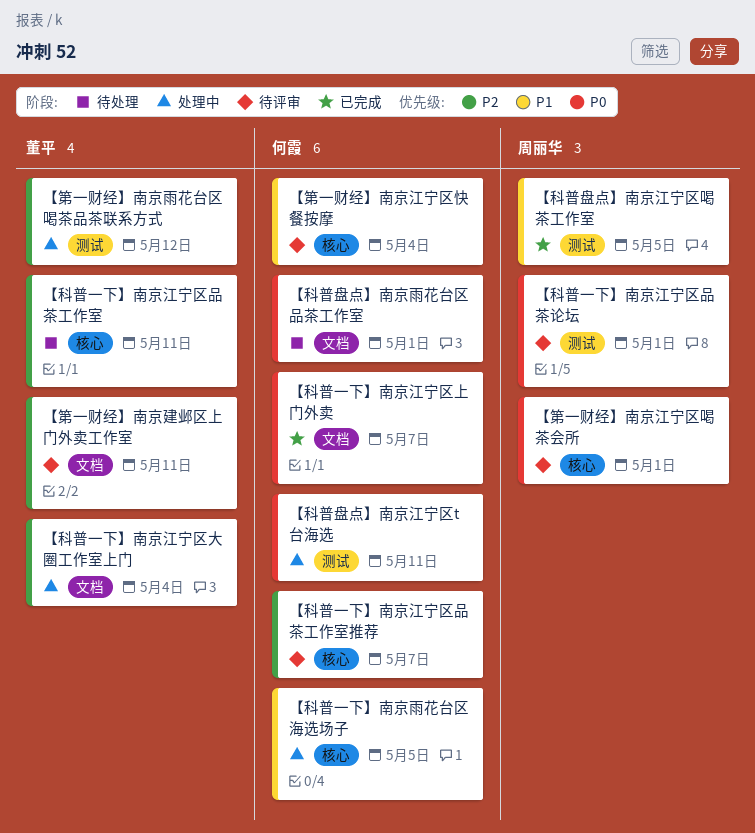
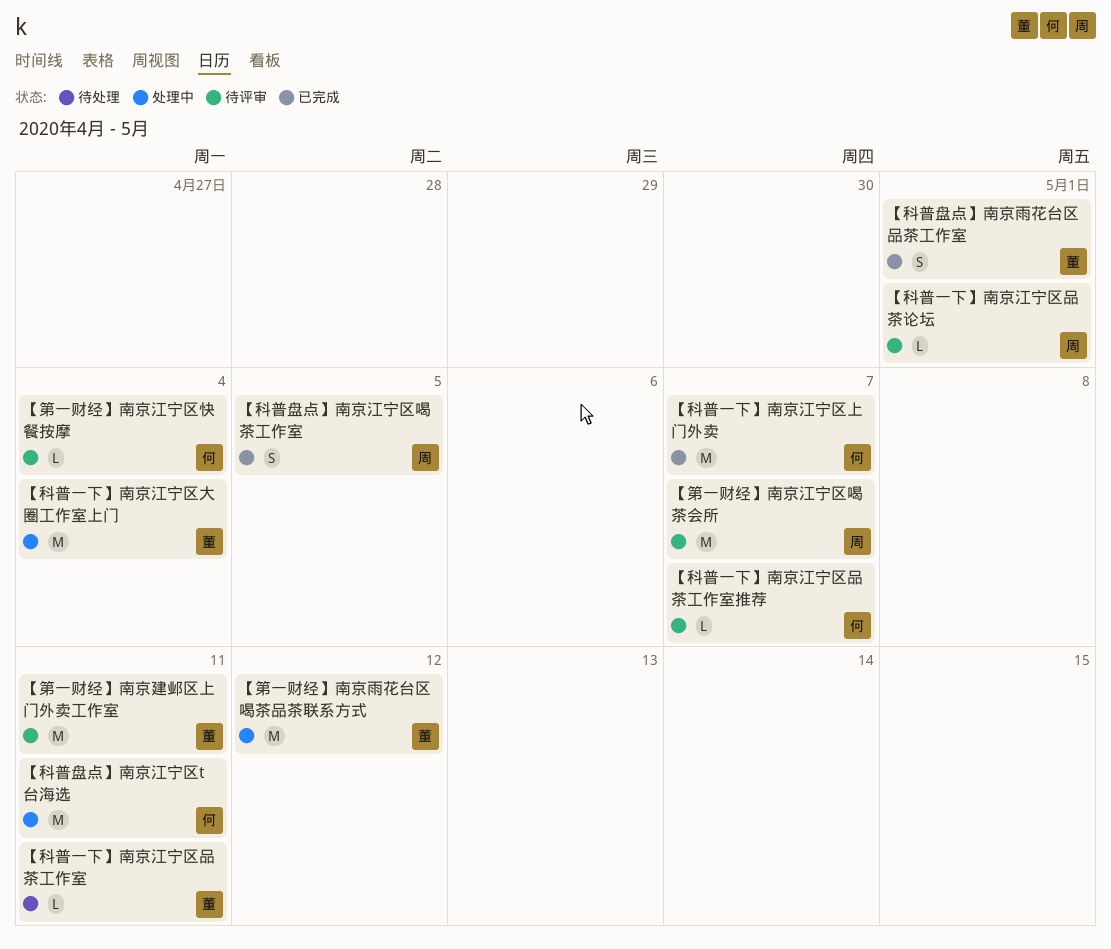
【科普一下】南京雨花台区海选场子: present -> none
【科普盘点】南京雨花台区品茶工作室, status: 待处理 -> 已完成
【科普盘点】南京雨花台区品茶工作室, owner: 何霞 -> 董平
【第一财经】南京江宁区喝茶会所, due: May 1 -> May 7

